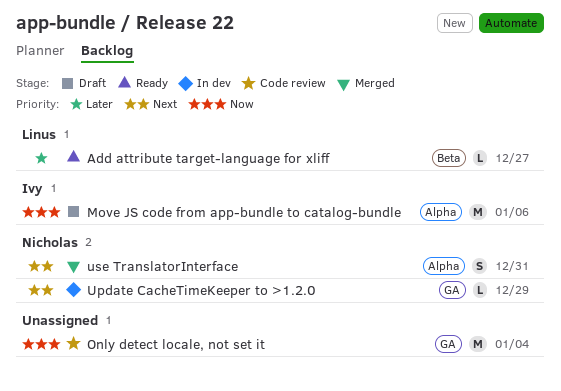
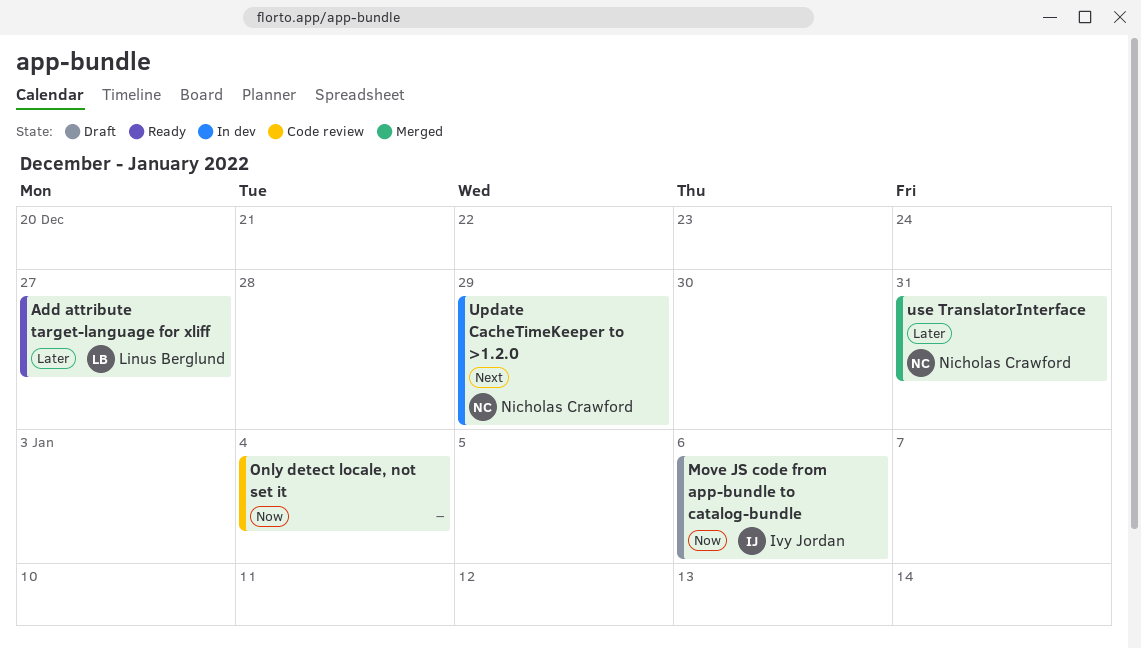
use TranslatorInterface, priority: Next -> Later

